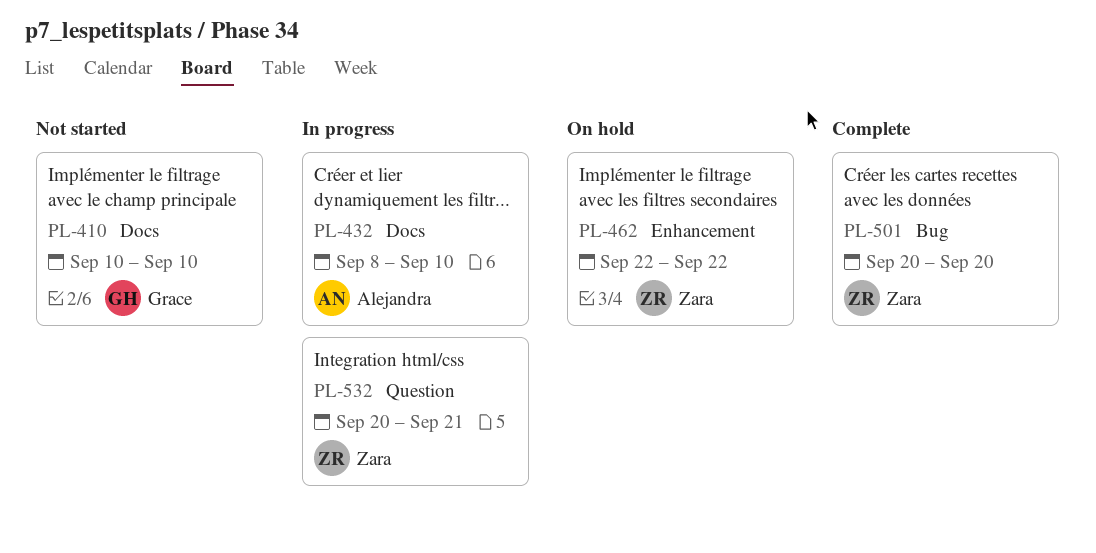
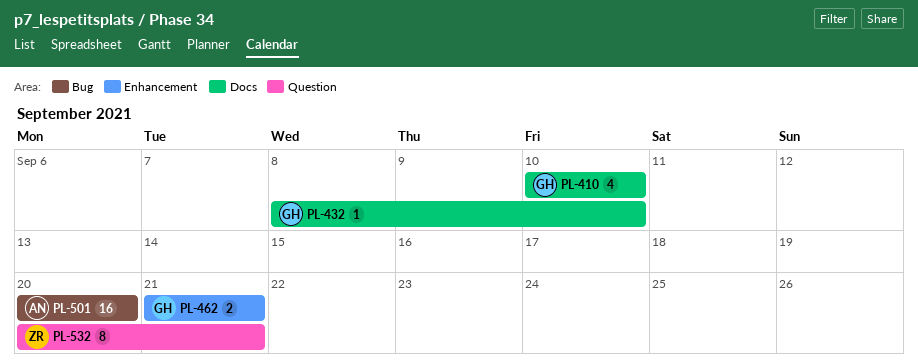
PL-432, owner: Alejandra -> Grace
PL-462, owner: Zara -> Grace
PL-462, start: Sep 22 -> Sep 21
PL-462, due: Sep 22 -> Sep 21
PL-501, owner: Zara -> Alejandra

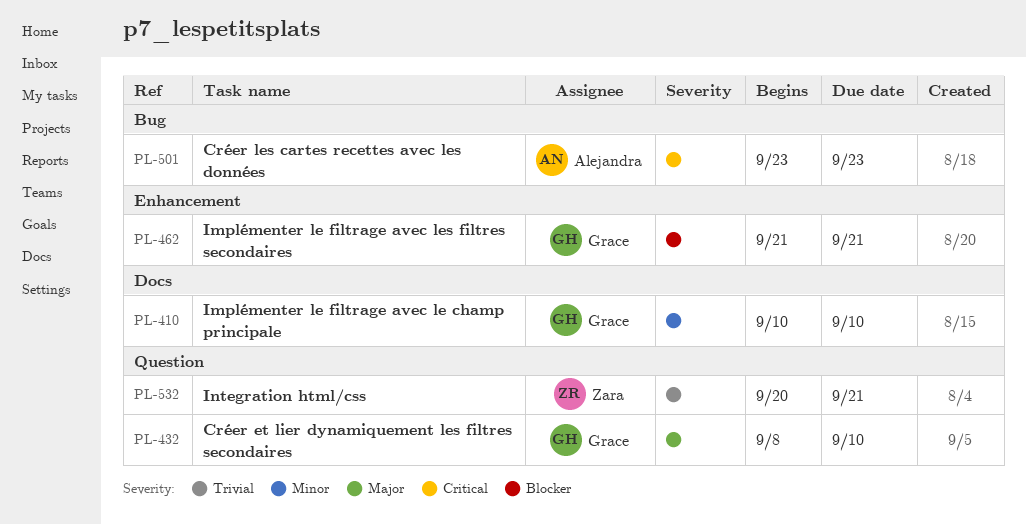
PL-432, label: Docs -> Question
PL-501, start: Sep 20 -> Sep 23
PL-501, due: Sep 20 -> Sep 23

